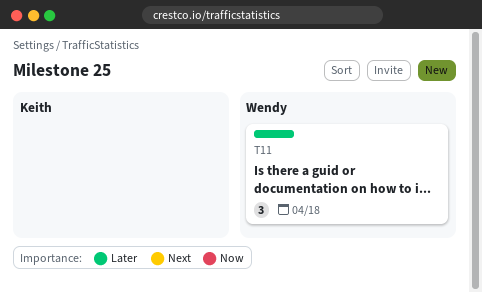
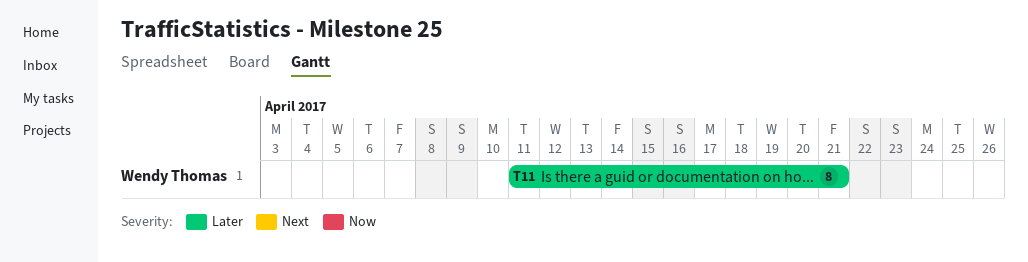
T11, estimate: 3 -> 8
T11, due: Apr 18 -> Apr 21

